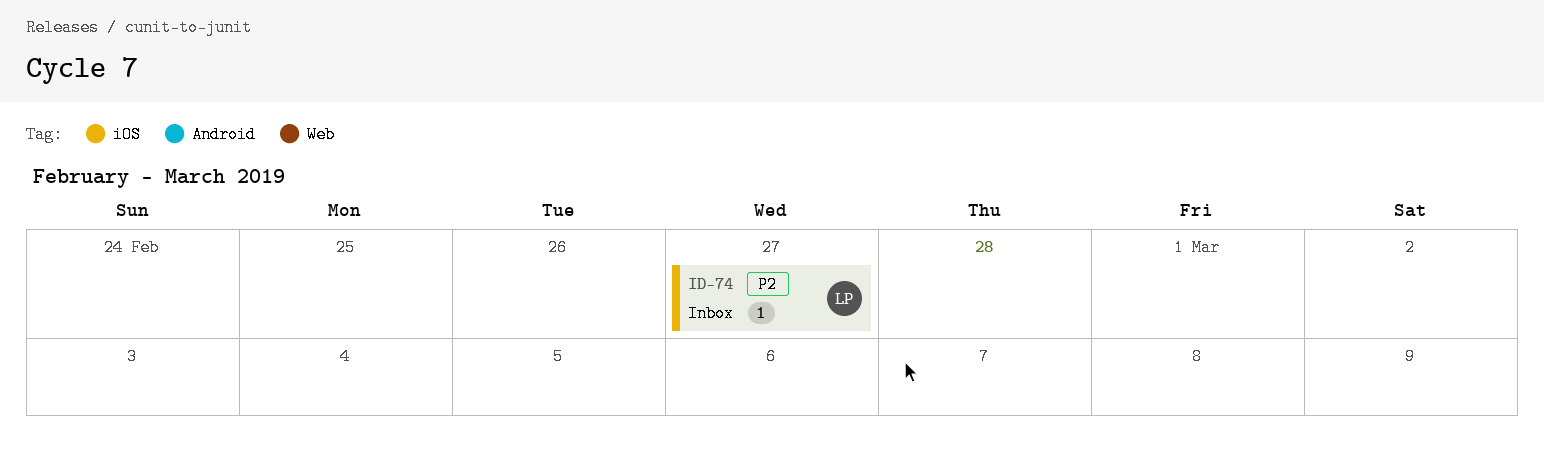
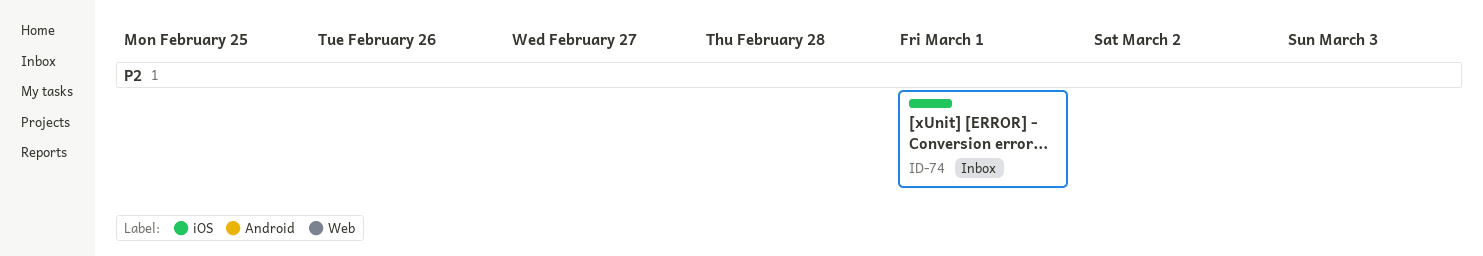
ID-74, due: Feb 27 -> Mar 1

